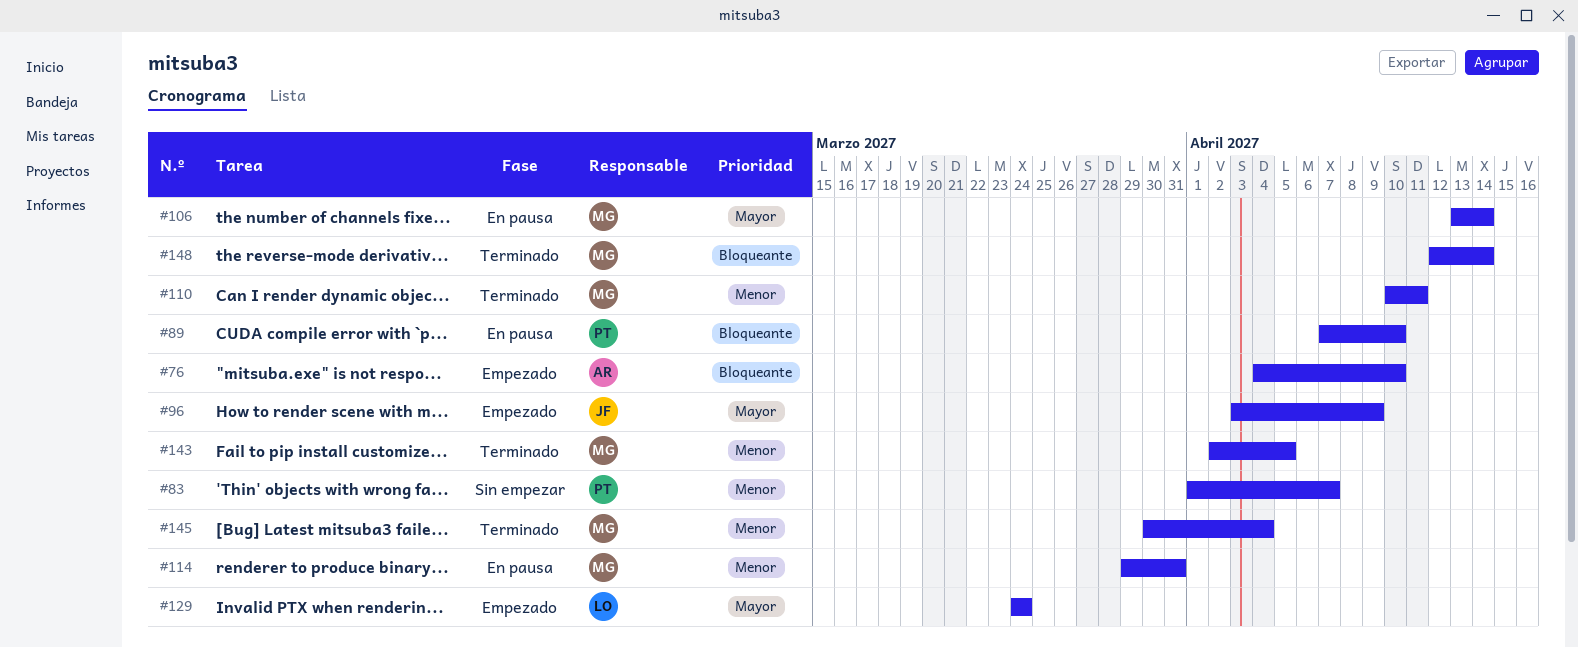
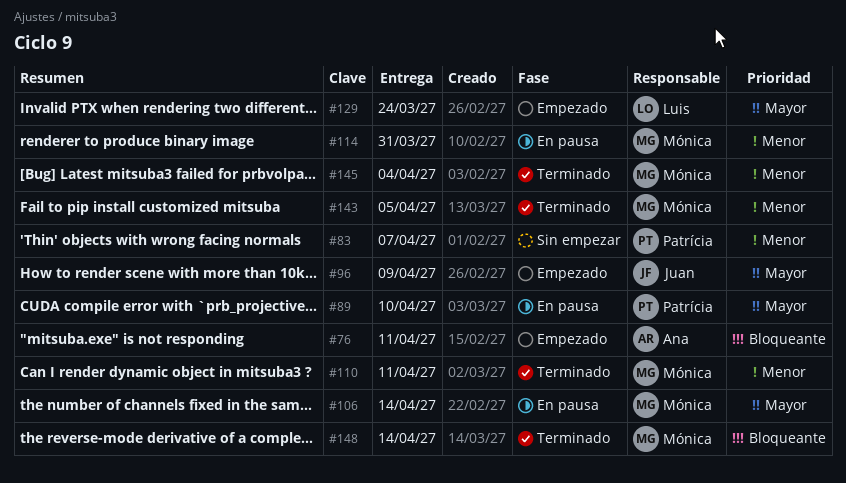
#76, due: Apr 10 -> Apr 11
#89, priority: Bloqueante -> Mayor

